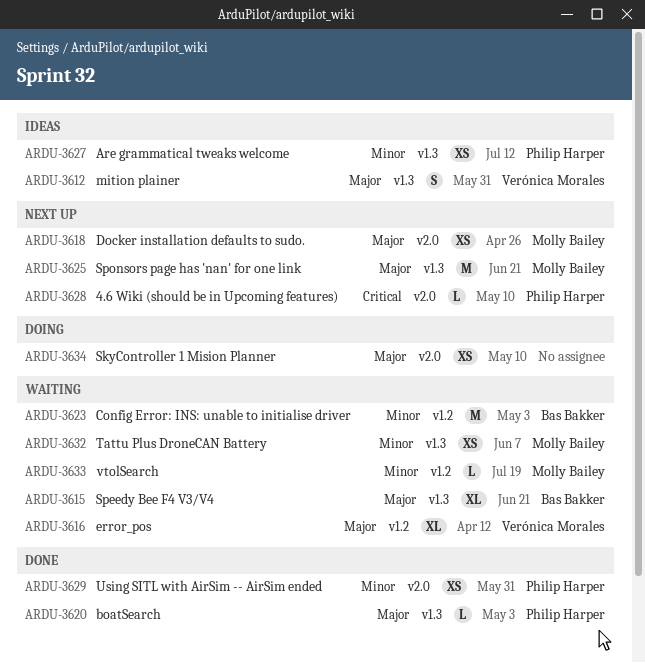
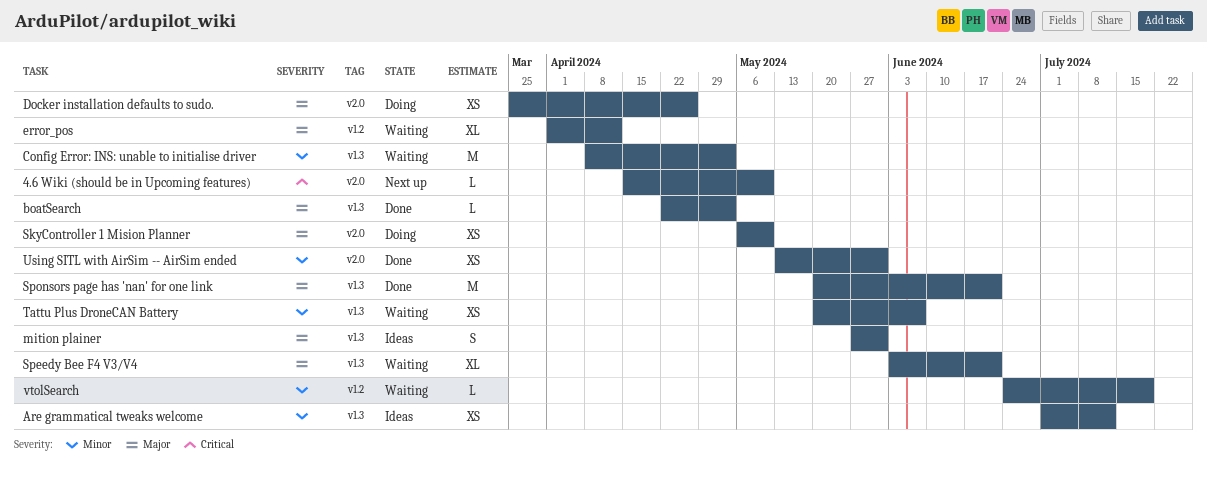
Config Error: INS: unable to initialise driver, label: v1.2 -> v1.3
Docker installation defaults to sudo., status: Next up -> Doing
Sponsors page has 'nan' for one link, status: Next up -> Done

